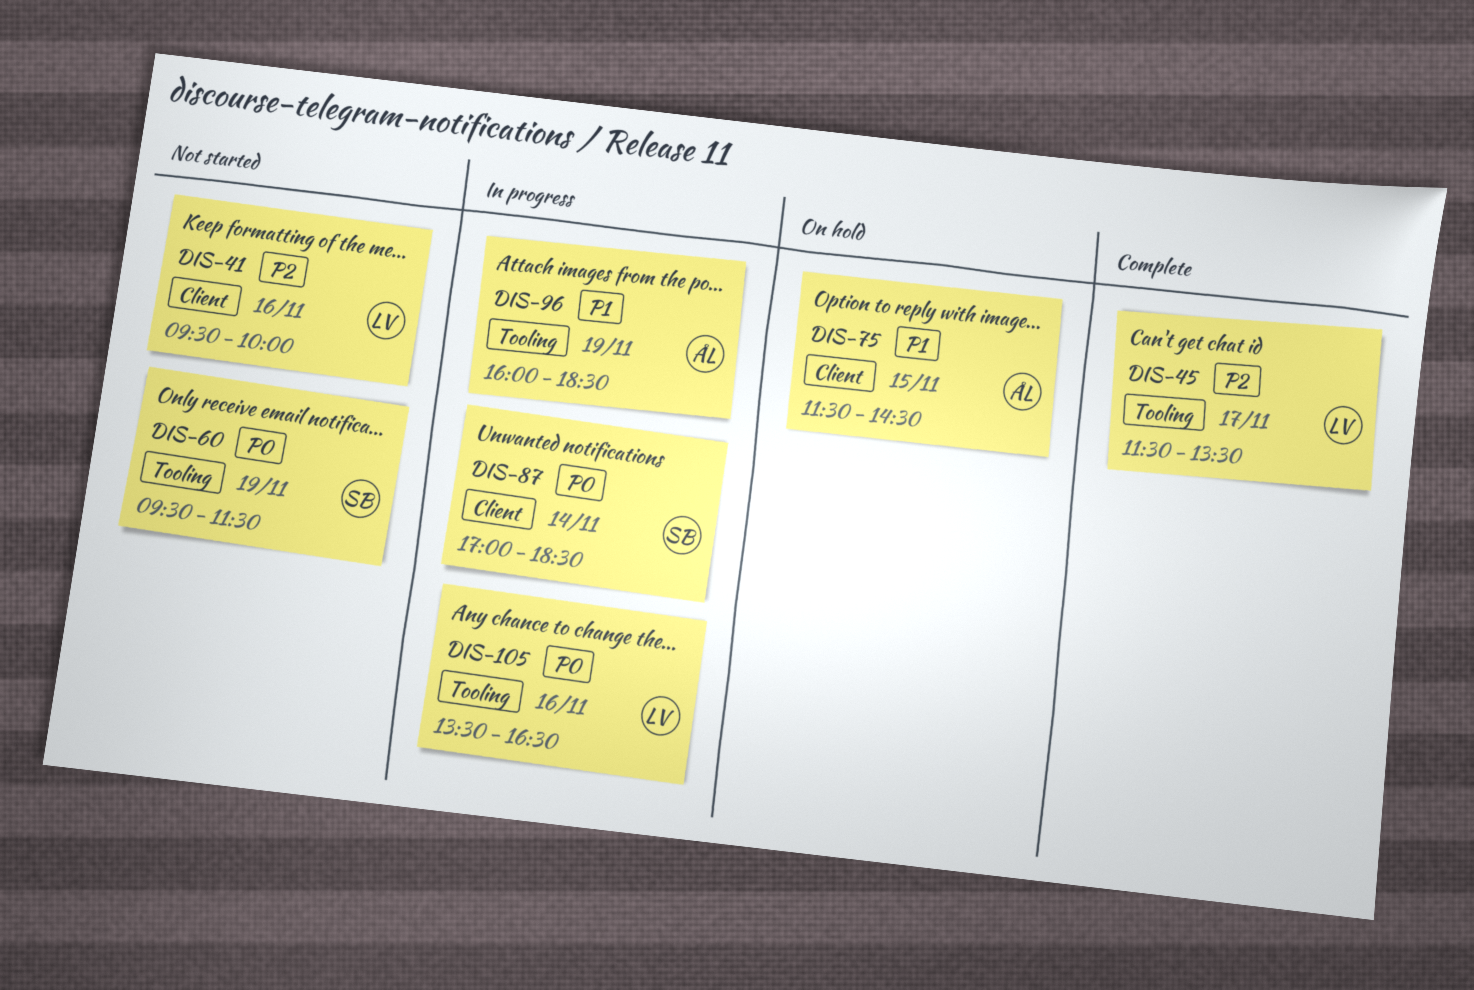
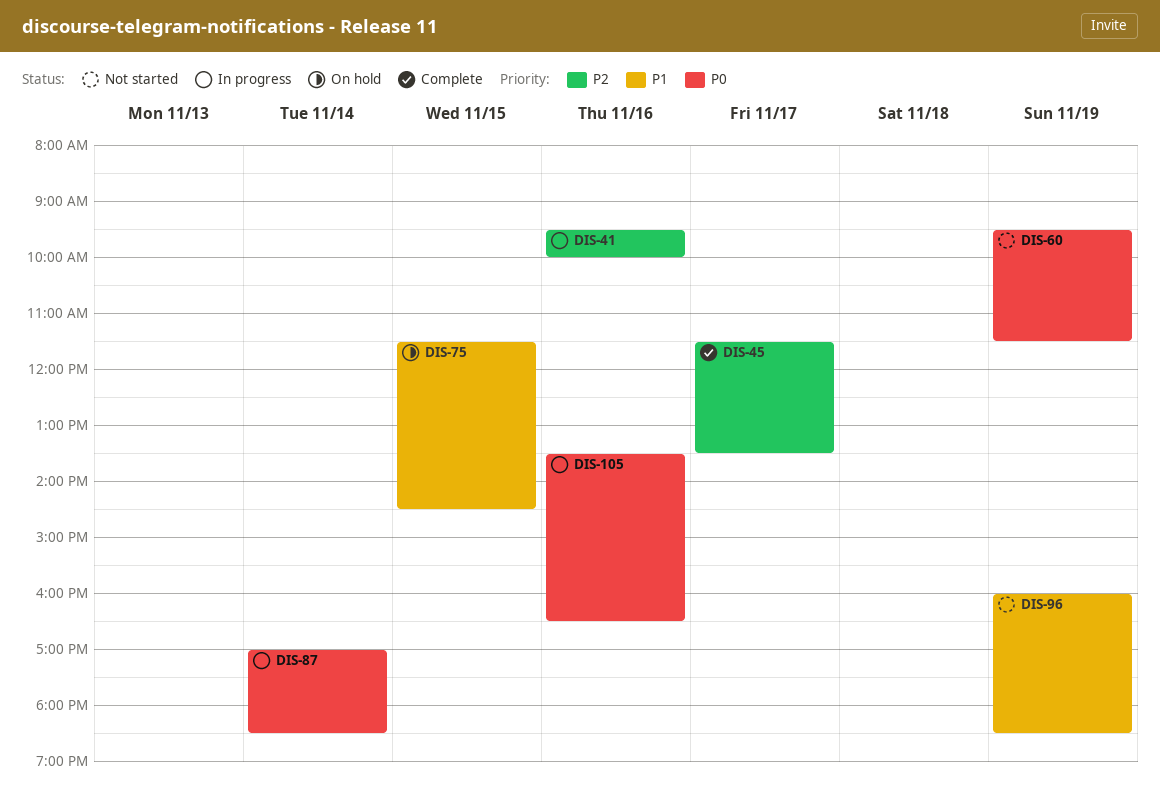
DIS-41, status: Not started -> In progress
DIS-96, status: In progress -> Not started

